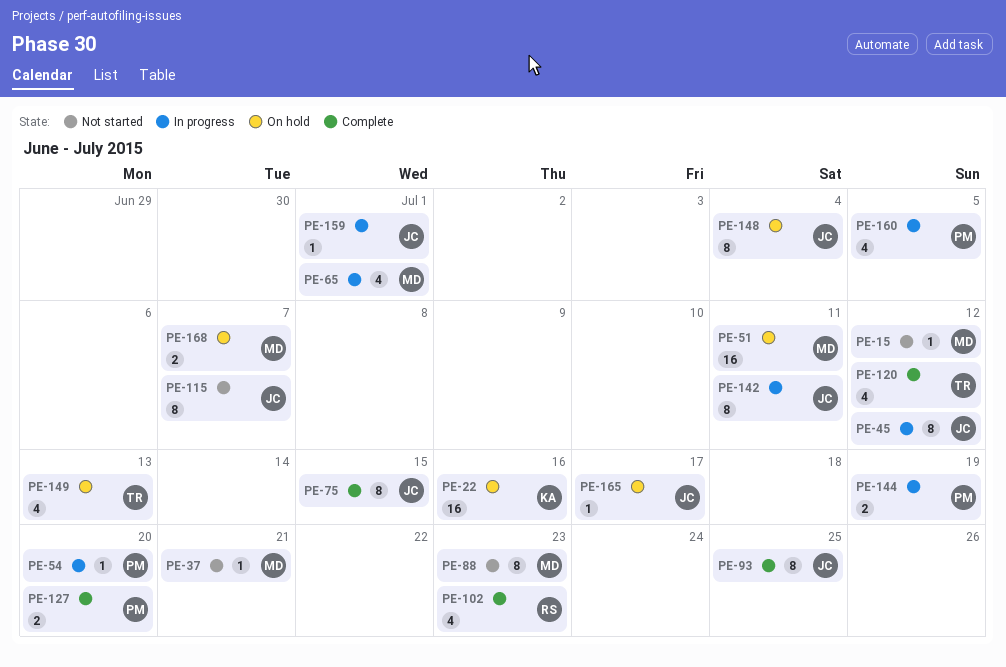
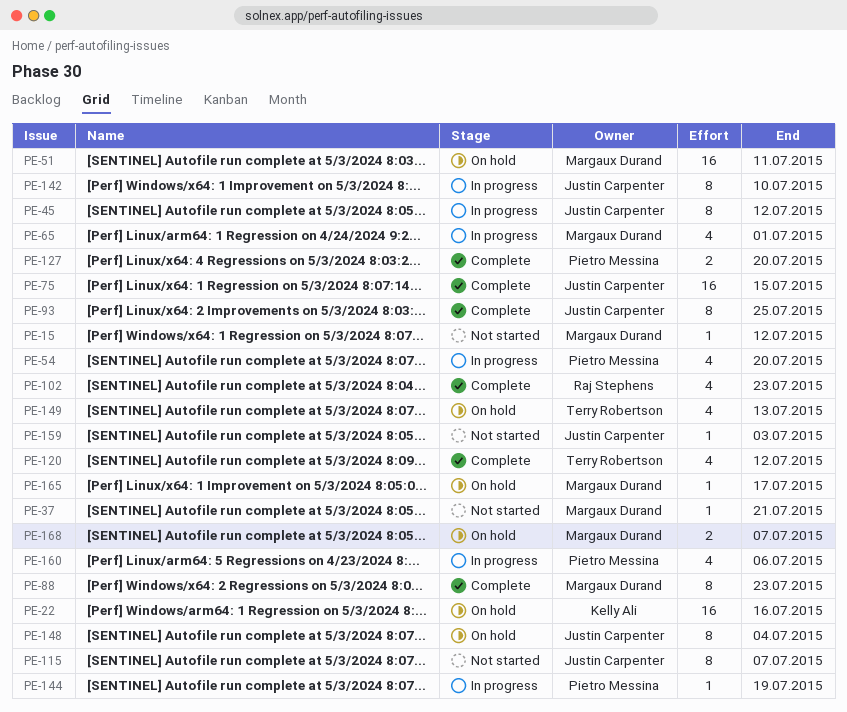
PE-54, estimate: 1 -> 4
PE-75, estimate: 8 -> 16
PE-88, status: Not started -> Complete
PE-142, due: Jul 11 -> Jul 10
PE-144, estimate: 2 -> 1
PE-159, status: In progress -> Not started
PE-159, due: Jul 1 -> Jul 3
PE-160, due: Jul 5 -> Jul 6
PE-165, owner: Justin Carpenter -> Margaux Durand

